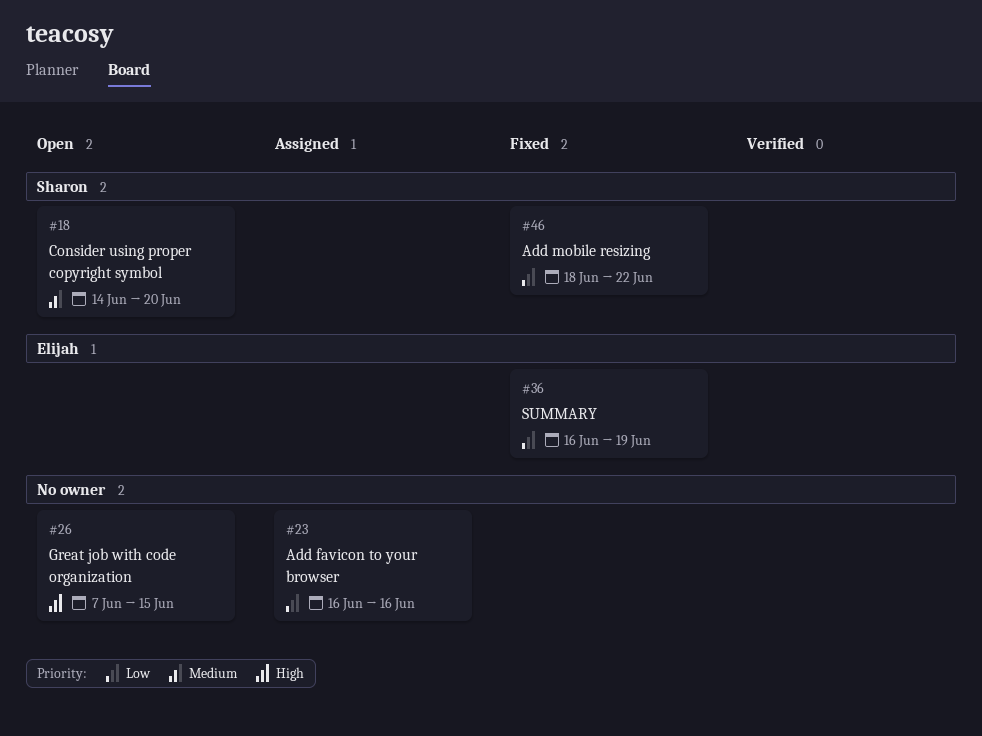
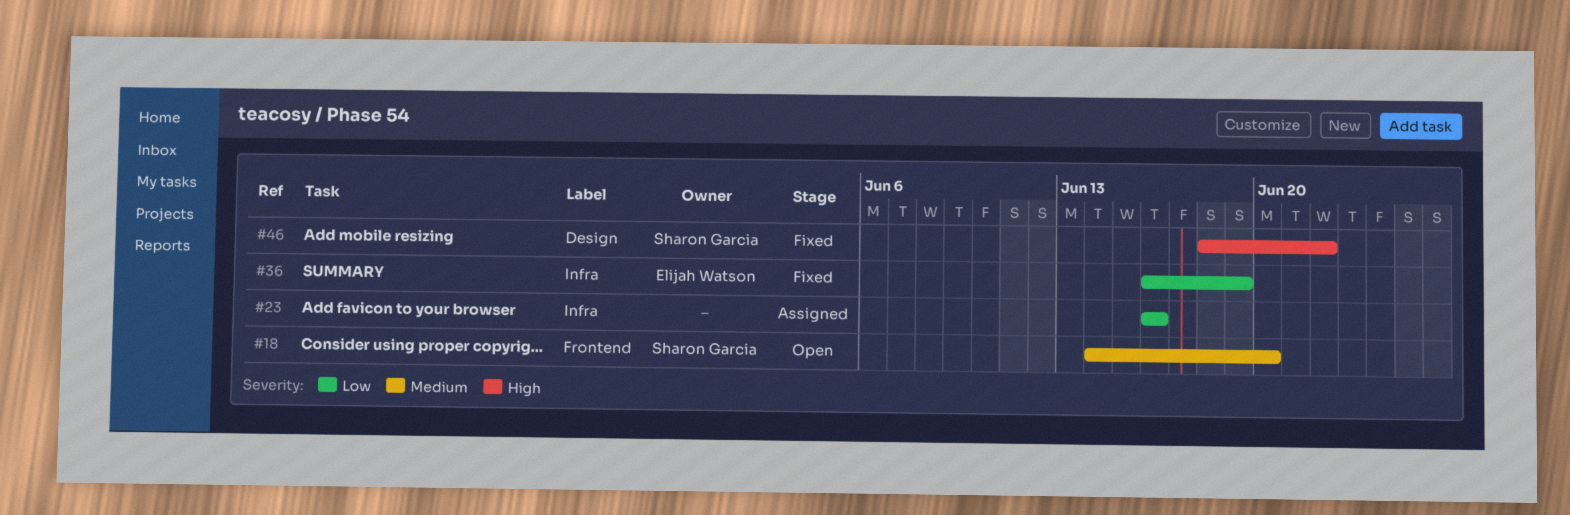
#26: present -> none
#46, priority: Low -> High

